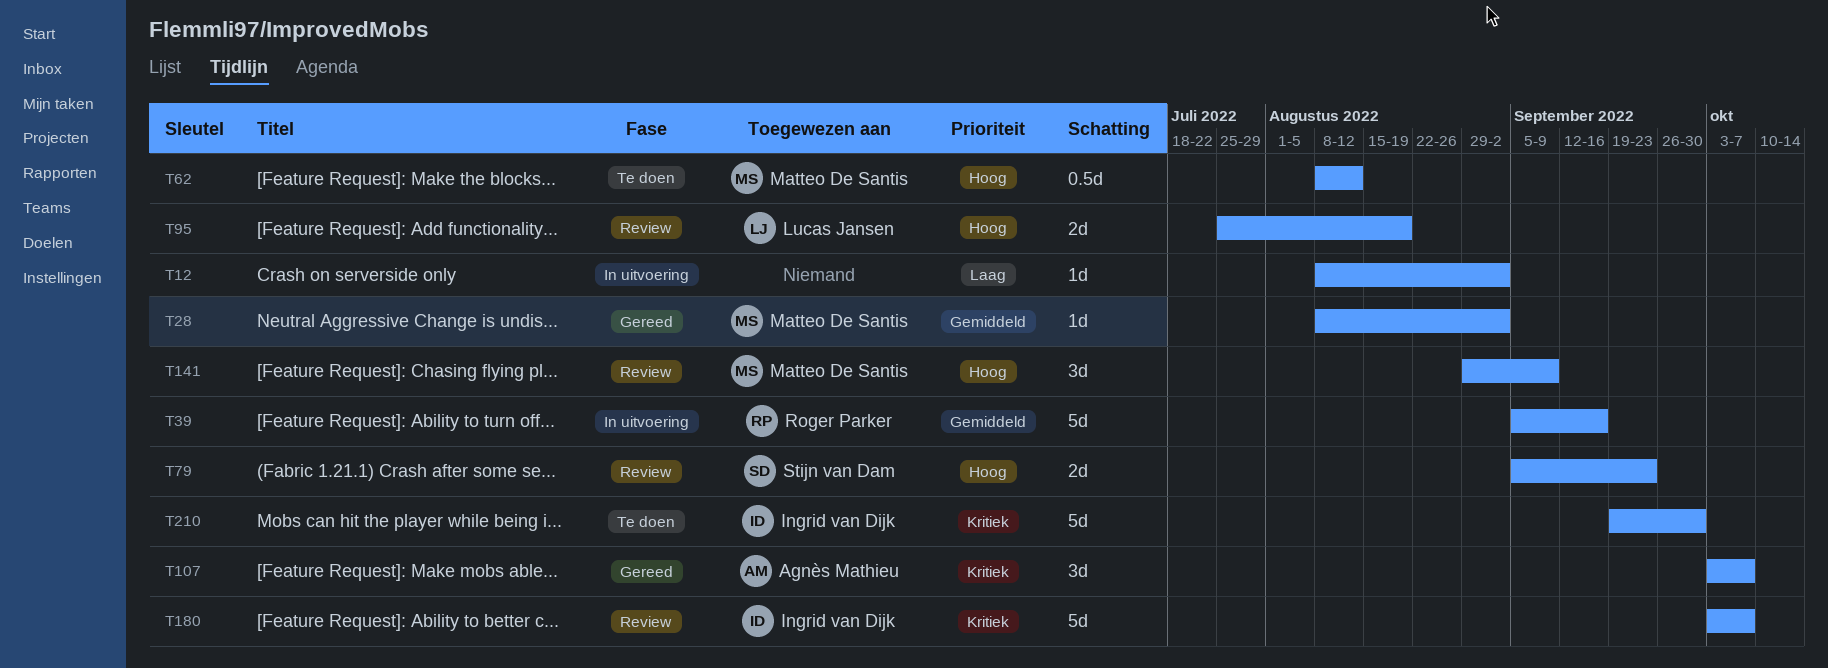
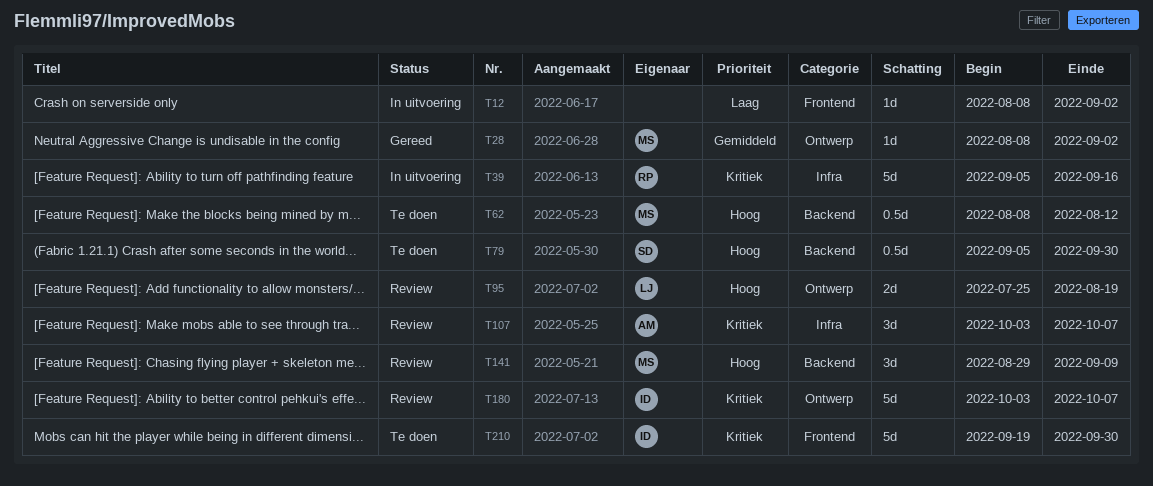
T39, priority: Gemiddeld -> Kritiek
T79, status: Review -> Te doen
T79, estimate: 2d -> 0.5d
T79, due: Sep 23 -> Sep 30
T107, status: Gereed -> Review

